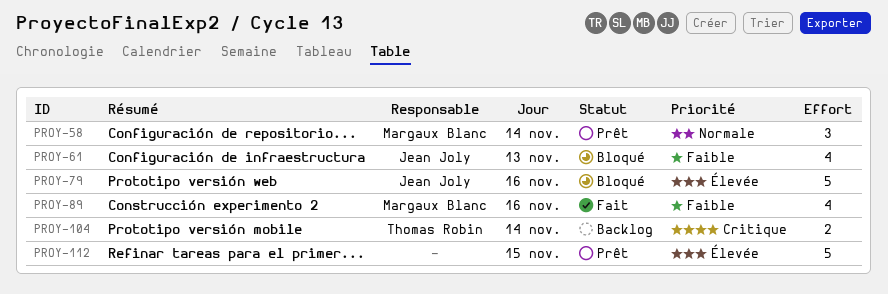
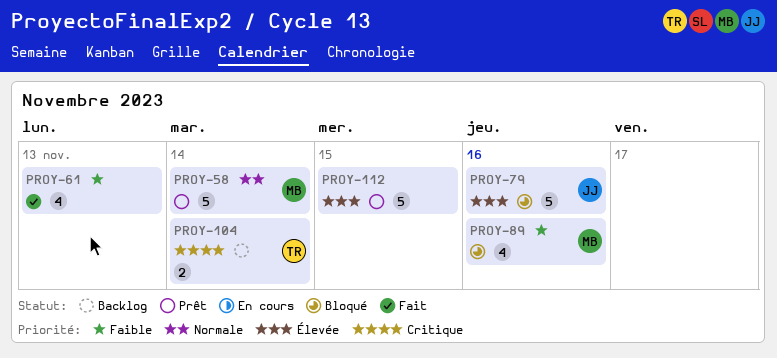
PROY-58, estimate: 3 -> 5
PROY-61, status: Bloqué -> Fait
PROY-61, owner: Jean Joly -> none
PROY-89, status: Fait -> Bloqué

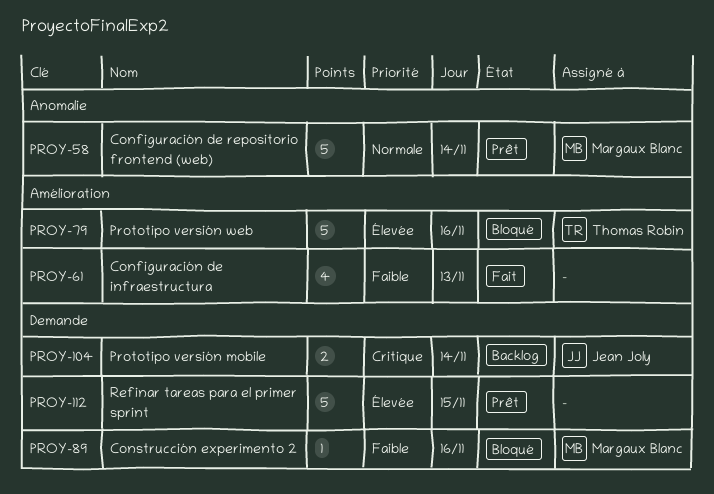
PROY-79, owner: Jean Joly -> Thomas Robin
PROY-89, estimate: 4 -> 1
PROY-104, owner: Thomas Robin -> Jean Joly

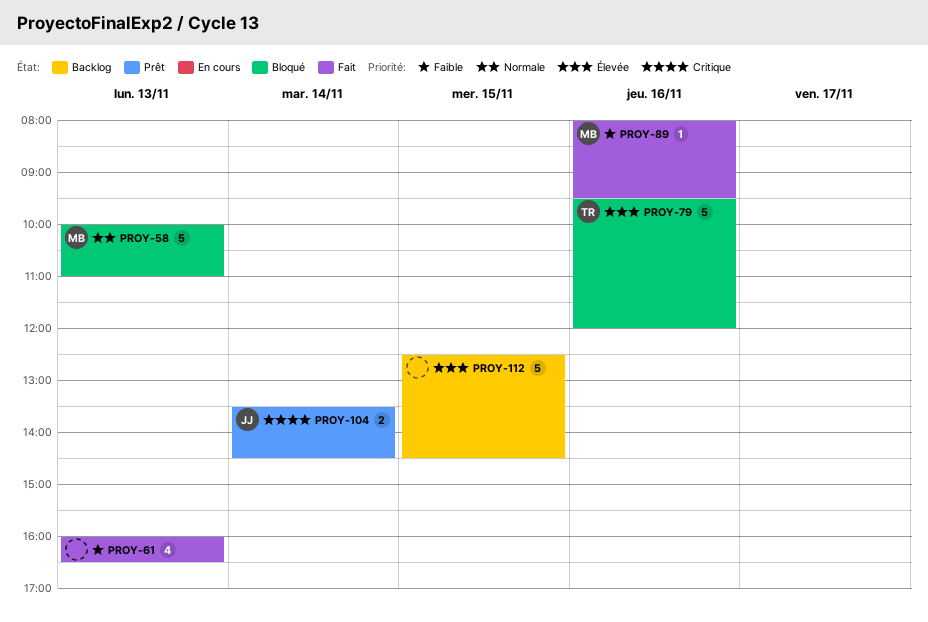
PROY-58, status: Prêt -> Bloqué
PROY-58, day: Nov 14 -> Nov 13
PROY-89, status: Bloqué -> Fait
PROY-104, status: Backlog -> Prêt
PROY-112, status: Prêt -> Backlog

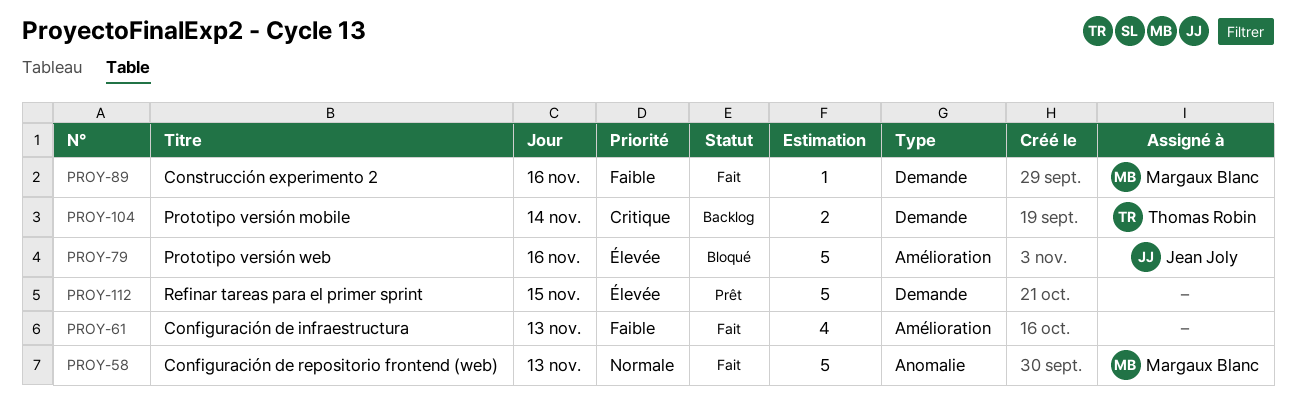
PROY-58, status: Bloqué -> Fait
PROY-79, owner: Thomas Robin -> Jean Joly
PROY-104, status: Prêt -> Backlog
PROY-104, owner: Jean Joly -> Thomas Robin
PROY-112, status: Backlog -> Prêt

